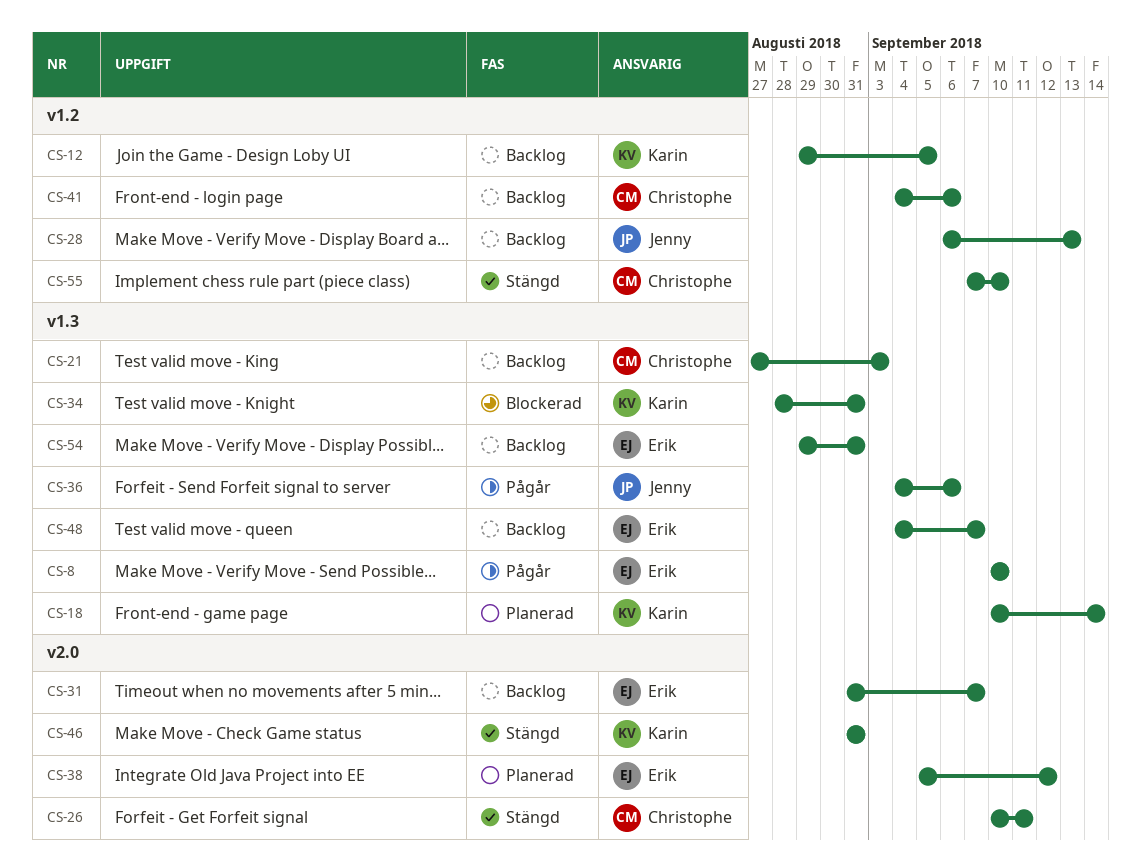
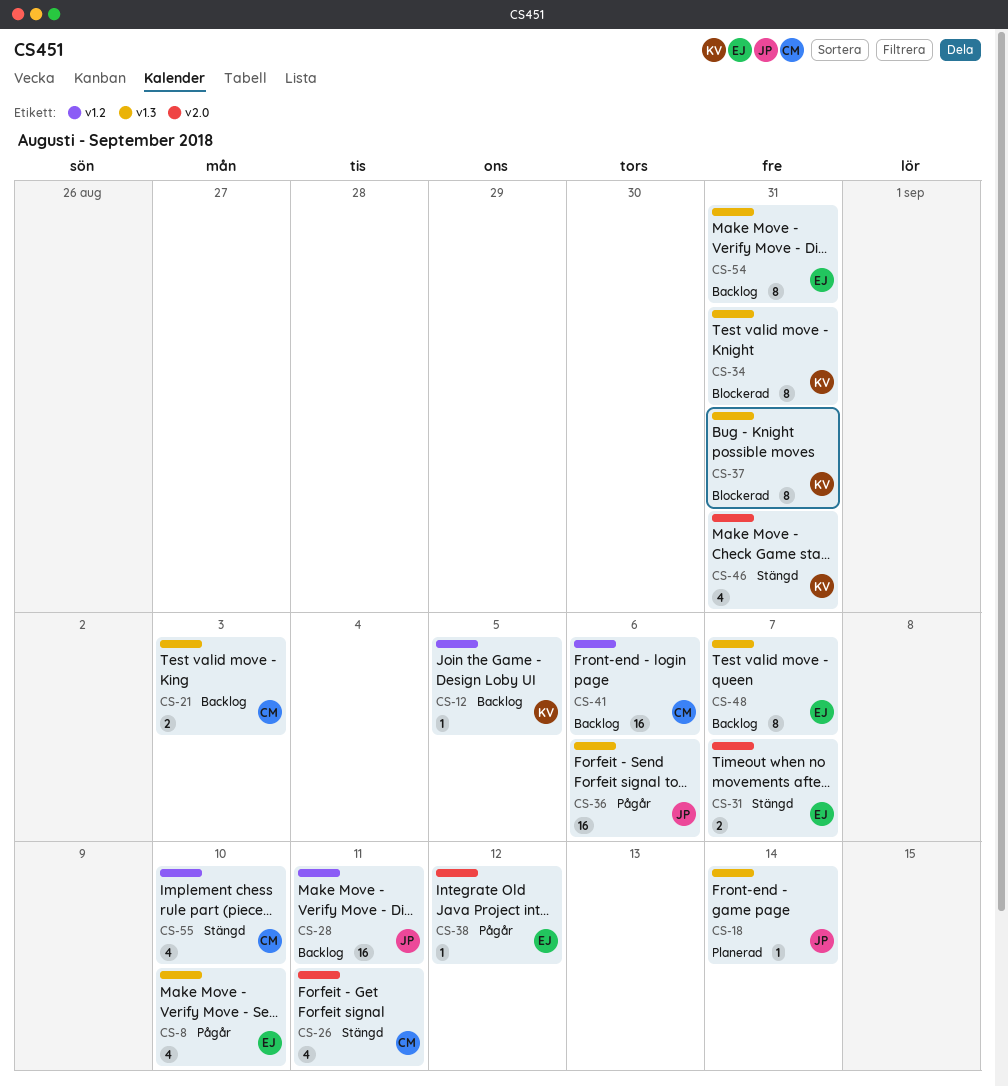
CS-18, owner: Karin -> Jenny
CS-28, due: Sep 13 -> Sep 11
CS-31, status: Backlog -> Stängd
CS-37: none -> present
CS-38, status: Planerad -> Pågår

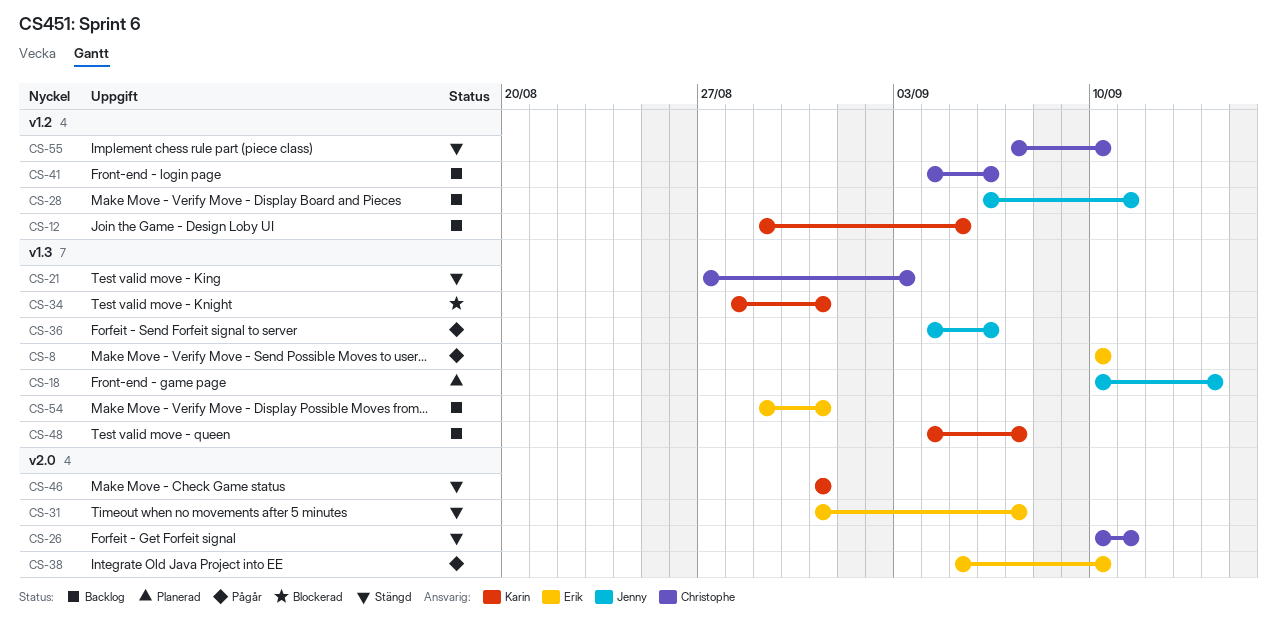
CS-21, status: Backlog -> Stängd
CS-37: present -> none
CS-38, due: Sep 12 -> Sep 10
CS-48, owner: Erik -> Karin

